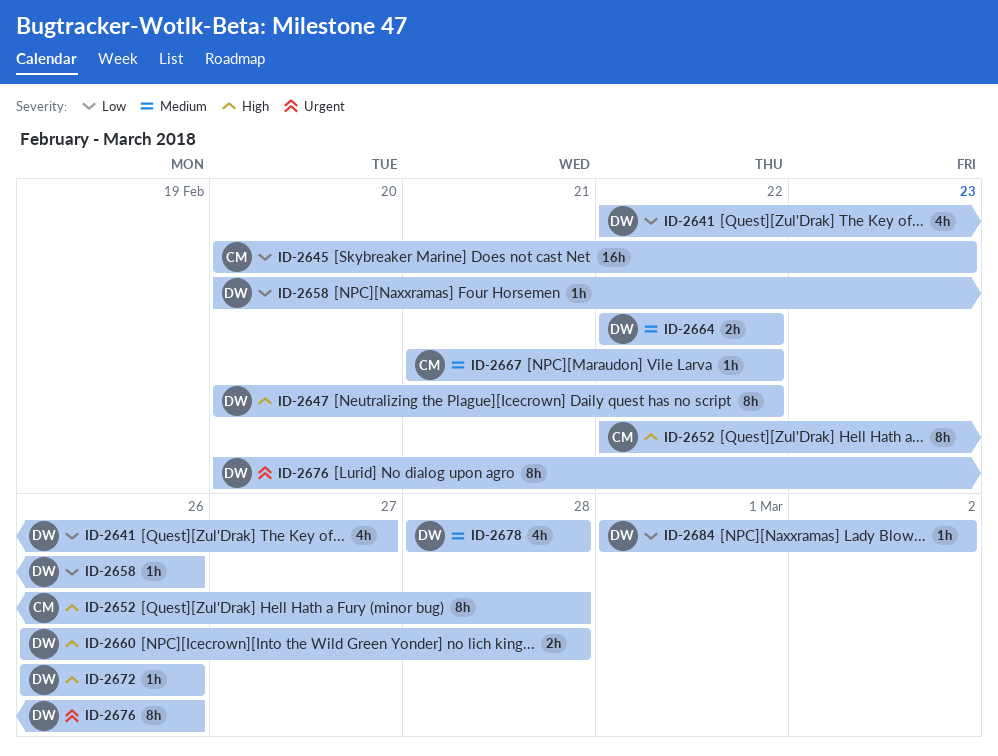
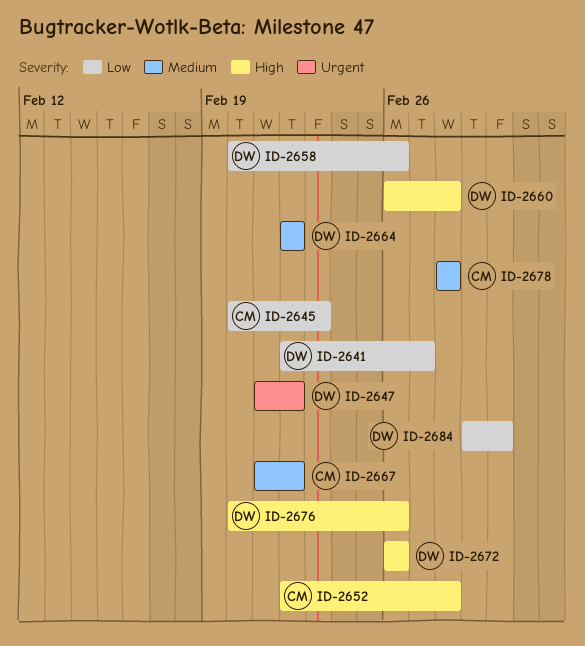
ID-2647, priority: High -> Urgent
ID-2647, start: Feb 20 -> Feb 21
ID-2676, priority: Urgent -> High
ID-2678, owner: DW -> CM

